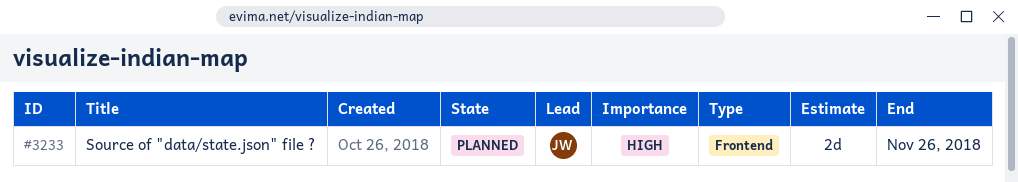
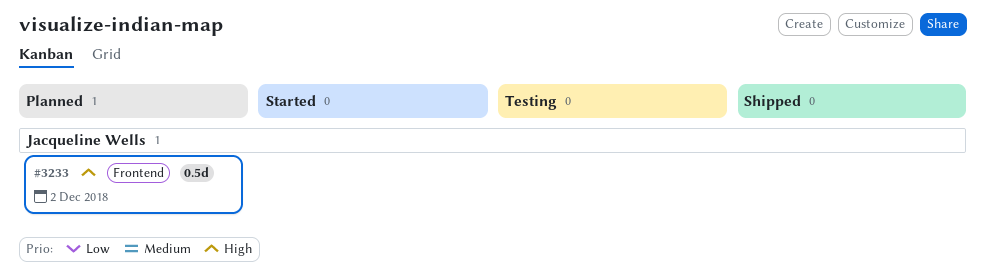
#3233, estimate: 2d -> 0.5d
#3233, due: Nov 26 -> Dec 2

